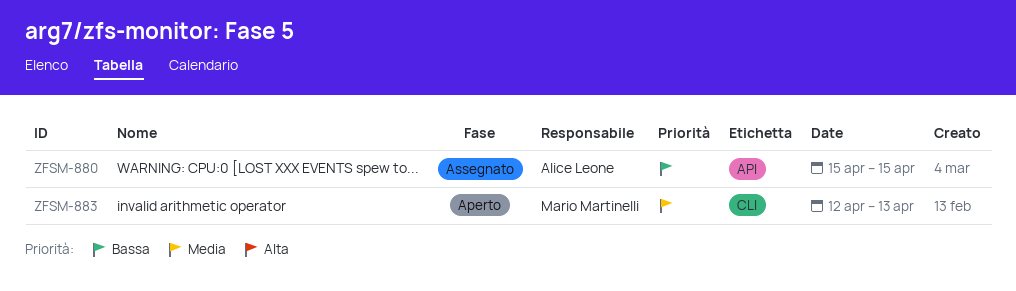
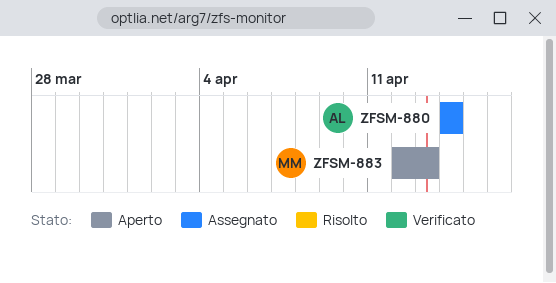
ZFSM-880, start: Apr 15 -> Apr 14
ZFSM-880, due: Apr 15 -> Apr 14

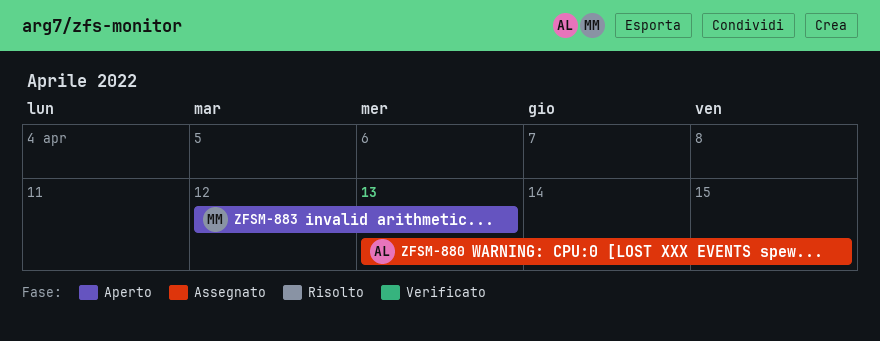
ZFSM-880, start: Apr 14 -> Apr 13
ZFSM-880, due: Apr 14 -> Apr 15

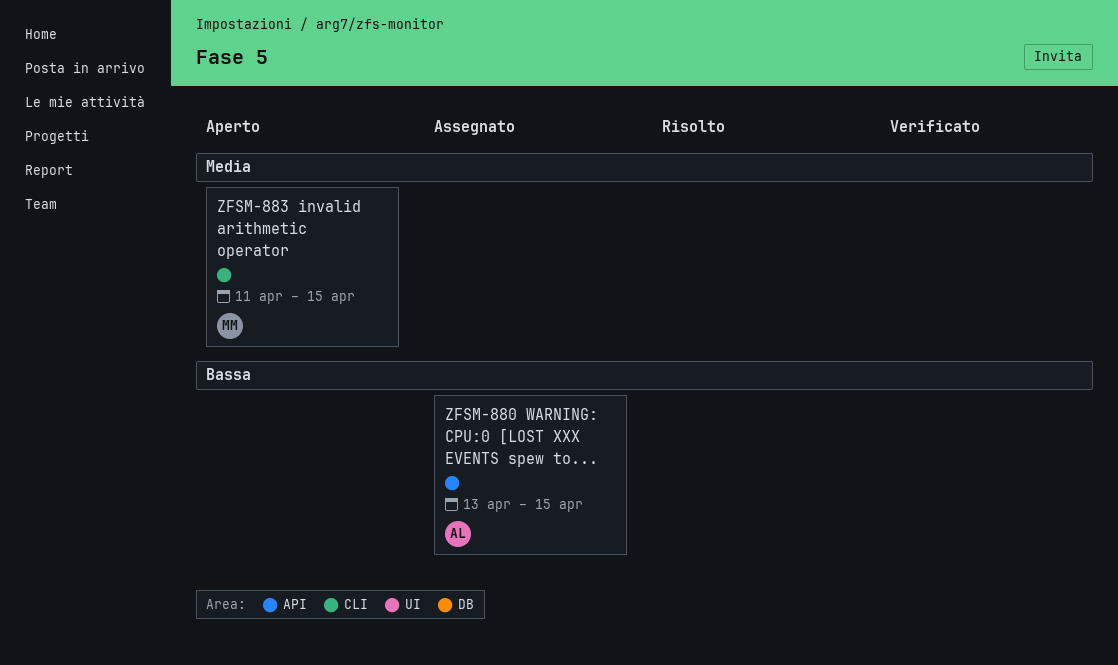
ZFSM-883, start: Apr 12 -> Apr 11
ZFSM-883, due: Apr 13 -> Apr 15

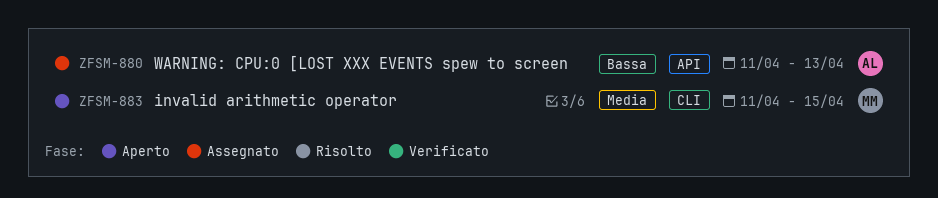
ZFSM-880, start: Apr 13 -> Apr 11
ZFSM-880, due: Apr 15 -> Apr 13

